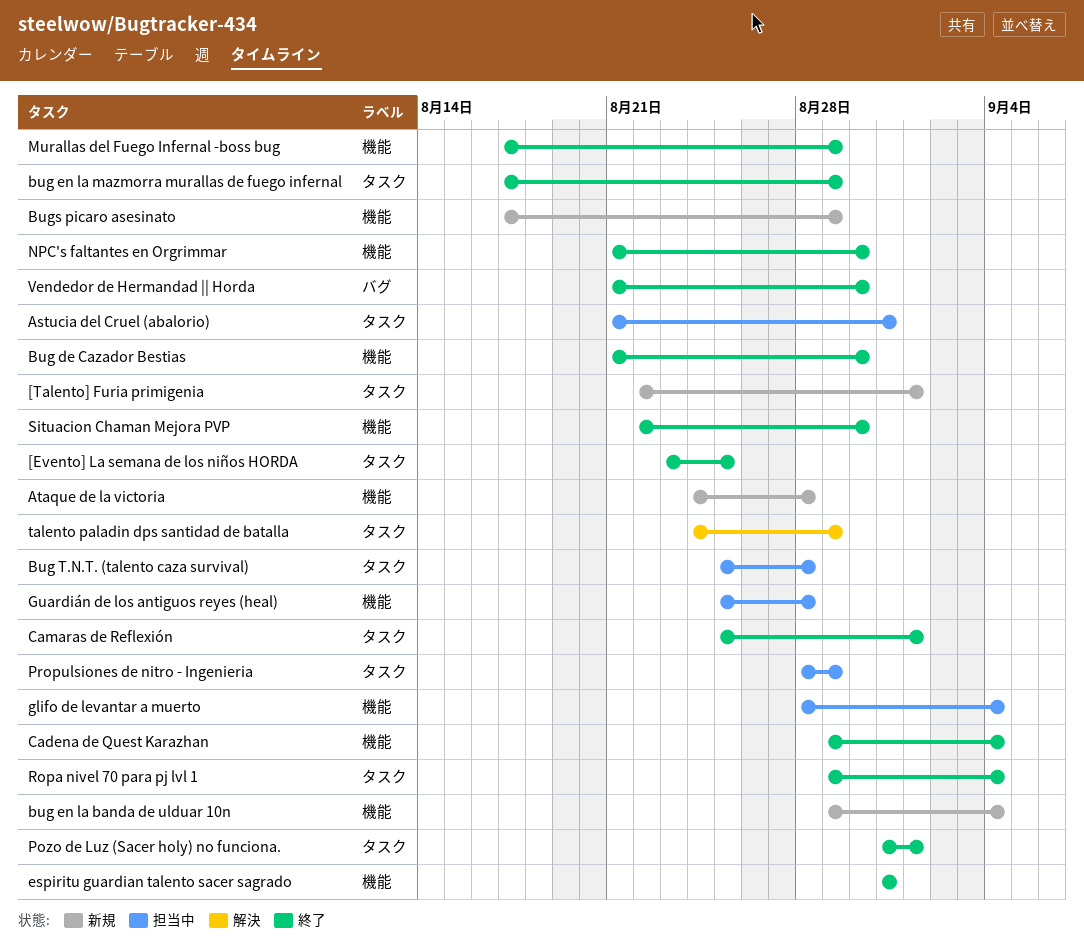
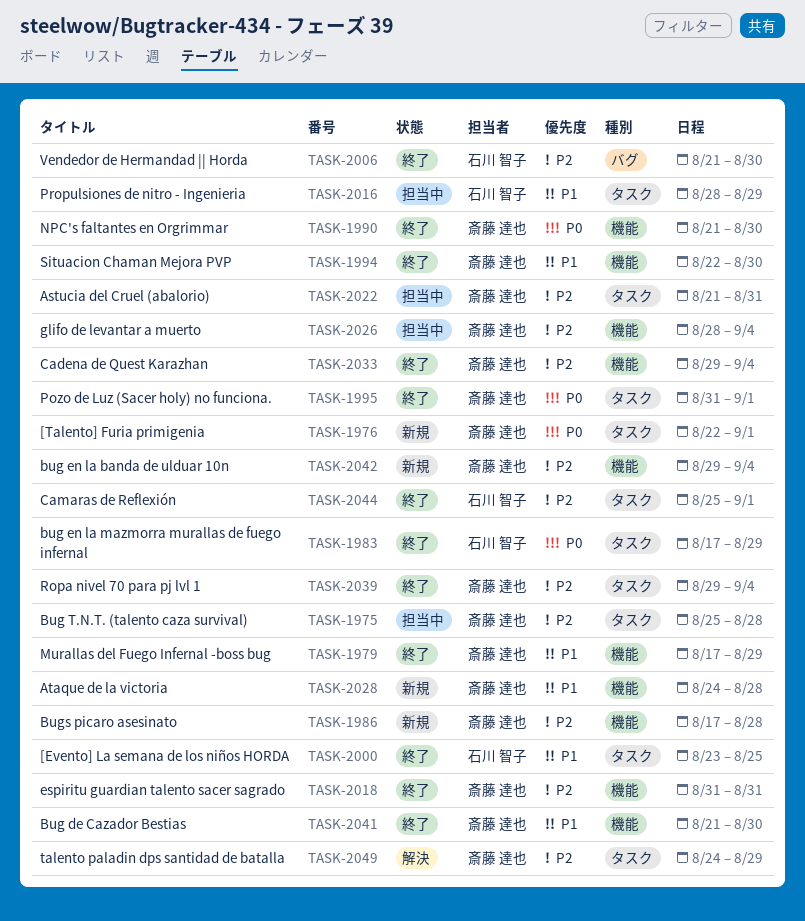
Bugs picaro asesinato, due: Aug 29 -> Aug 28
Guardián de los antiguos reyes (heal): present -> none

